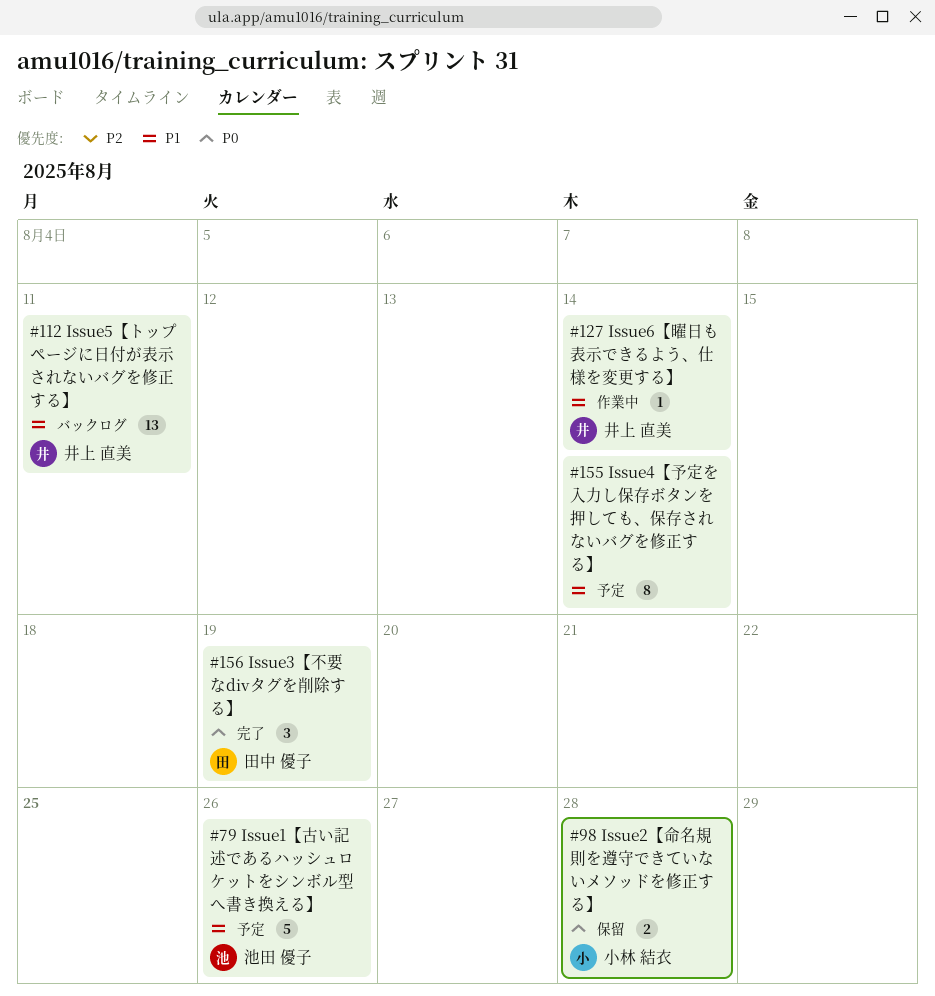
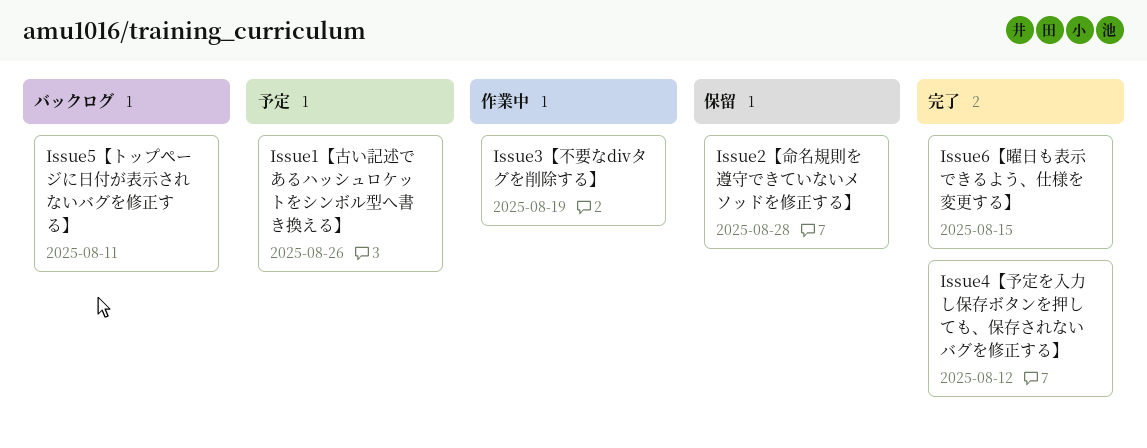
Issue3【不要なdivタグを削除する】, status: 完了 -> 作業中
Issue4【予定を入力し保存ボタンを押しても、保存されないバグを修正する】, status: 予定 -> 完了
Issue4【予定を入力し保存ボタンを押しても、保存されないバグを修正する】, due: Aug 14 -> Aug 12
Issue6【曜日も表示できるよう、仕様を変更する】, status: 作業中 -> 完了
Issue6【曜日も表示できるよう、仕様を変更する】, due: Aug 14 -> Aug 15

